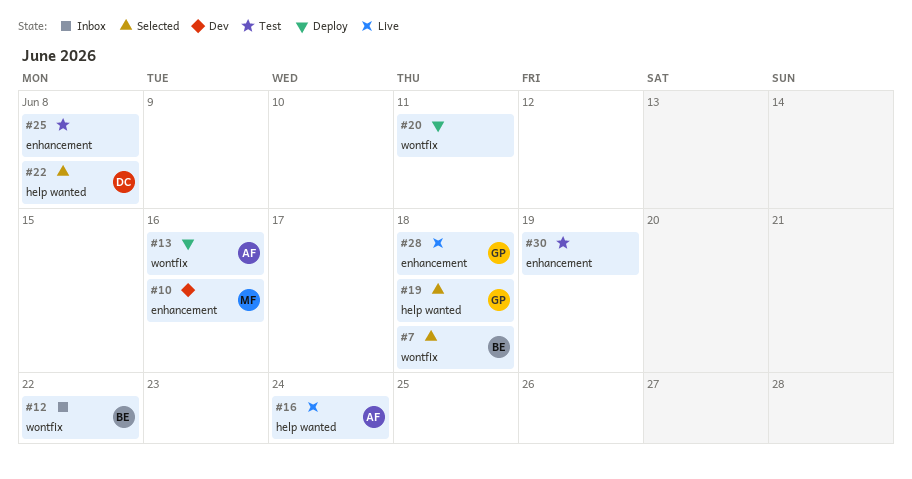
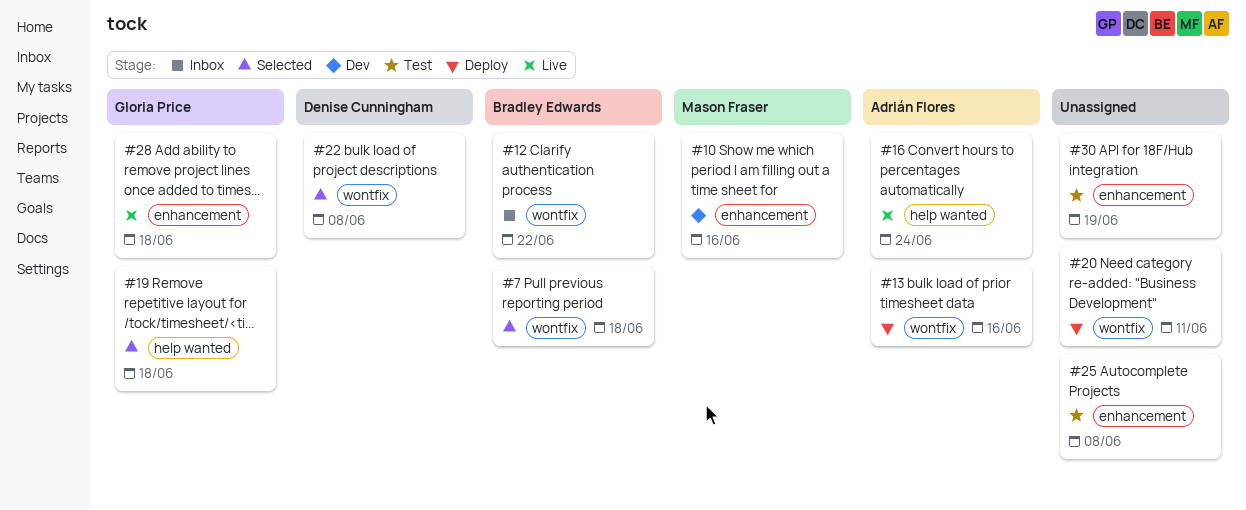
#22, label: help wanted -> wontfix

